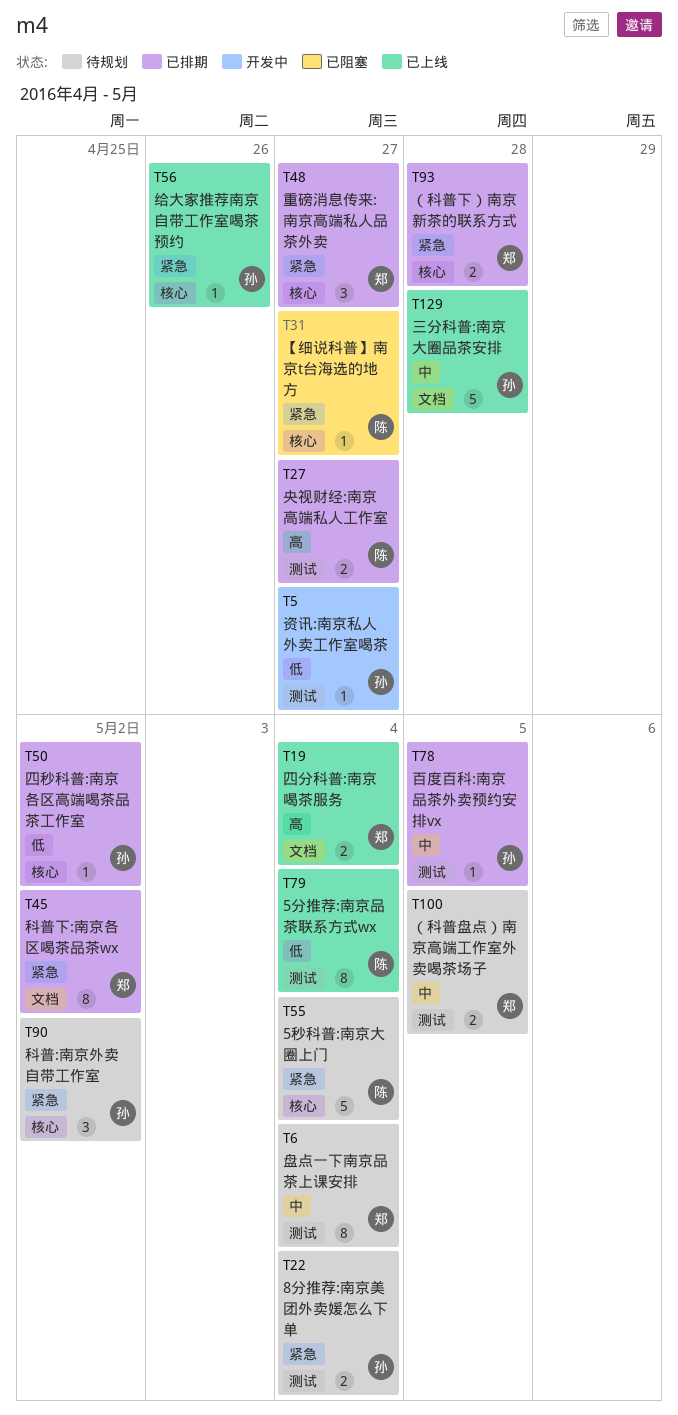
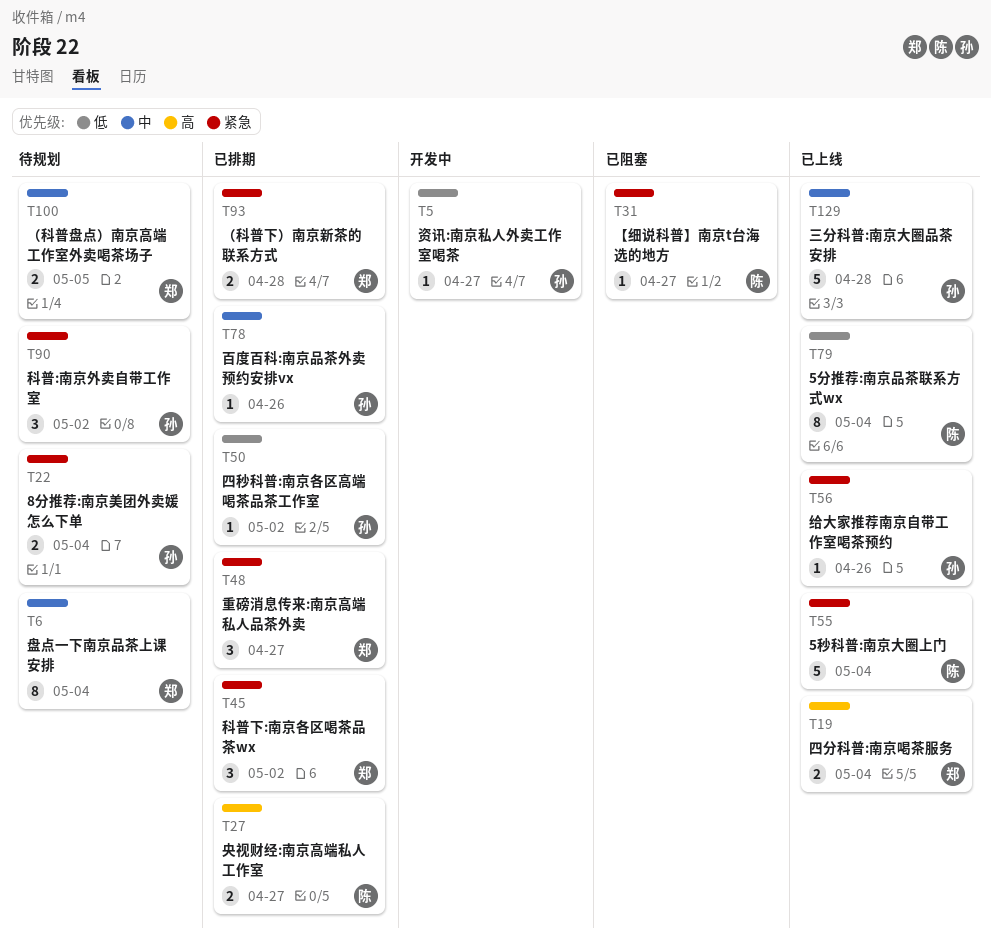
T45, estimate: 8 -> 3
T55, status: 待规划 -> 已上线
T78, due: May 5 -> Apr 26

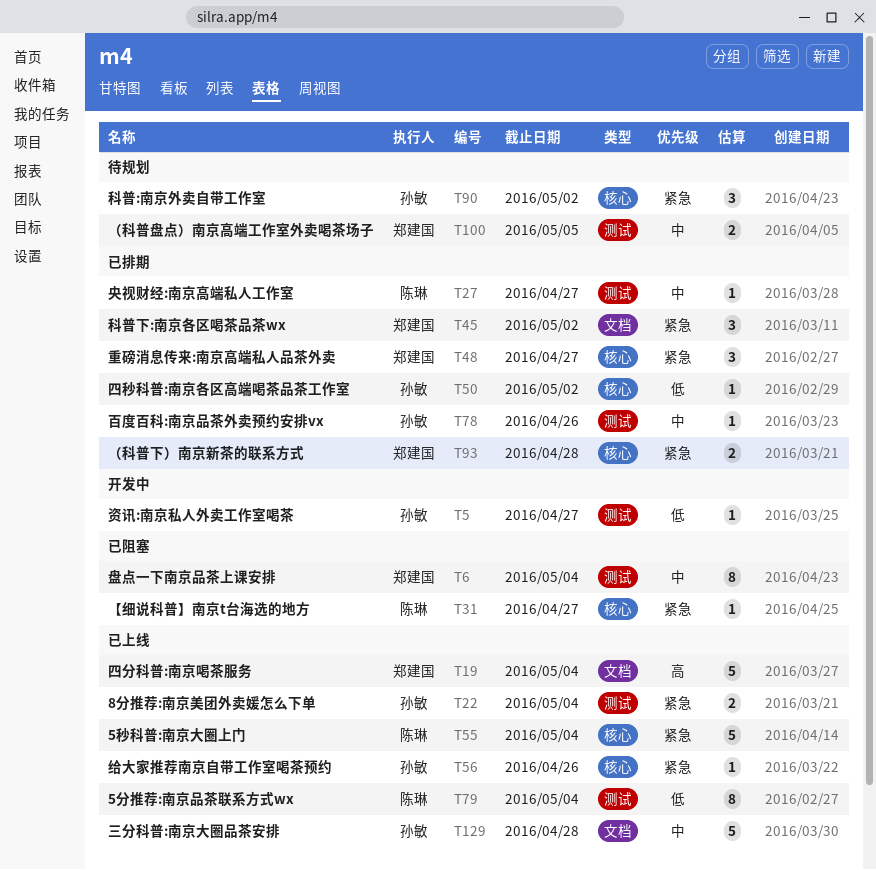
T6, status: 待规划 -> 已阻塞
T19, estimate: 2 -> 5
T22, status: 待规划 -> 已上线
T27, priority: 高 -> 中
T27, estimate: 2 -> 1

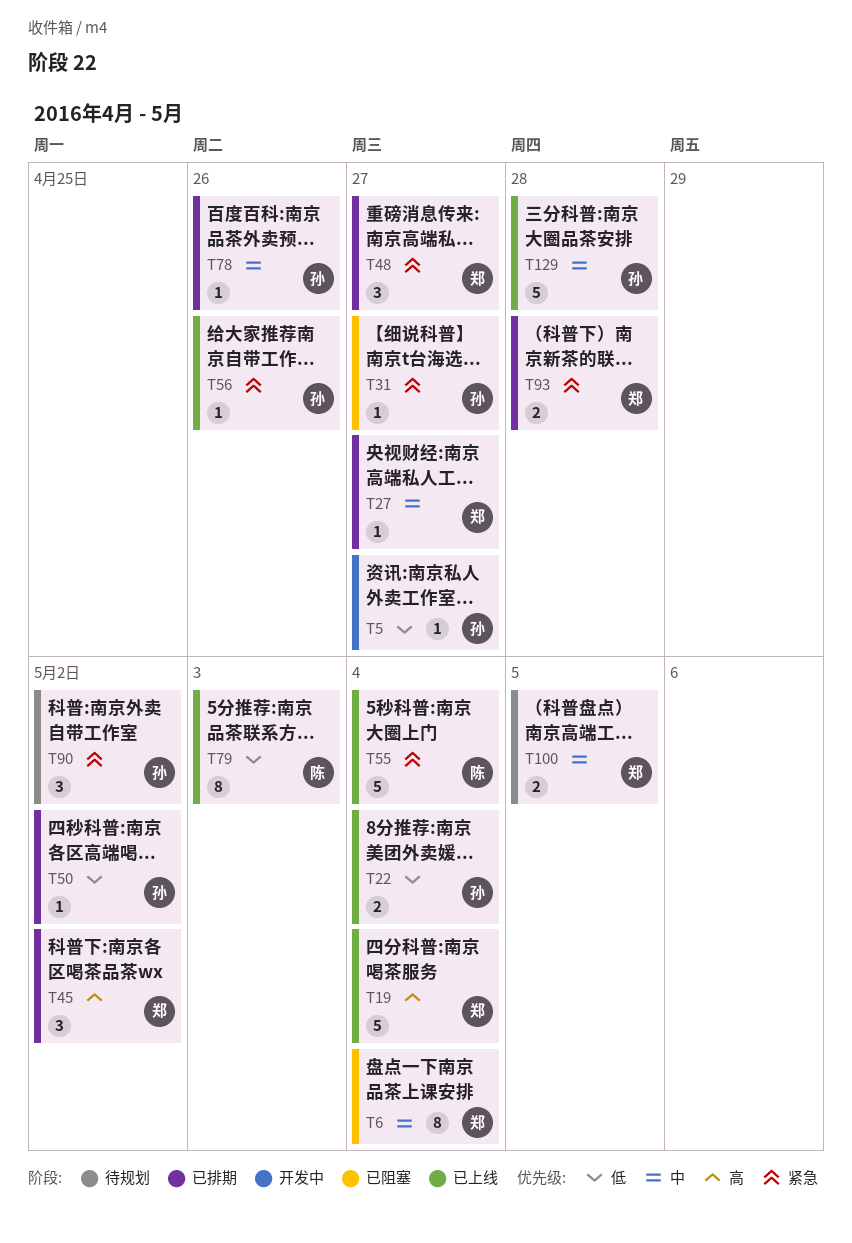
T22, priority: 紧急 -> 低
T27, owner: 陈琳 -> 郑建国
T31, owner: 陈琳 -> 孙敏
T45, priority: 紧急 -> 高
T79, due: May 4 -> May 3

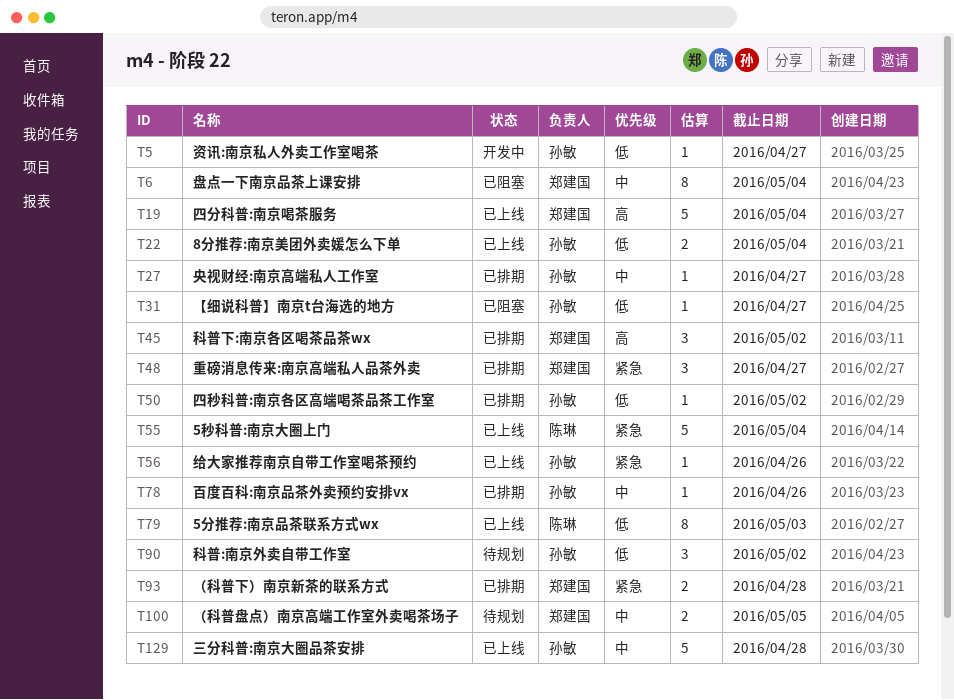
T27, owner: 郑建国 -> 孙敏
T31, priority: 紧急 -> 低
T90, priority: 紧急 -> 低

